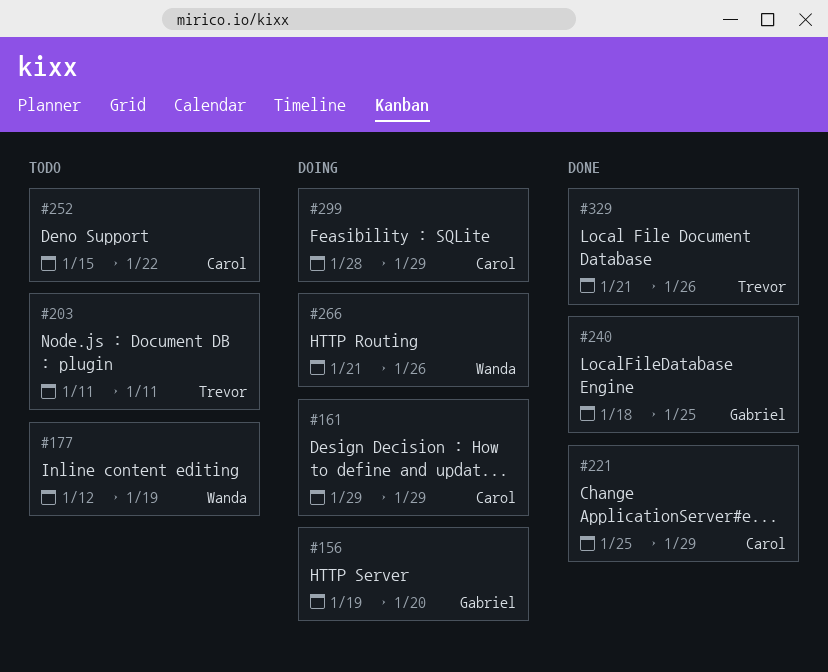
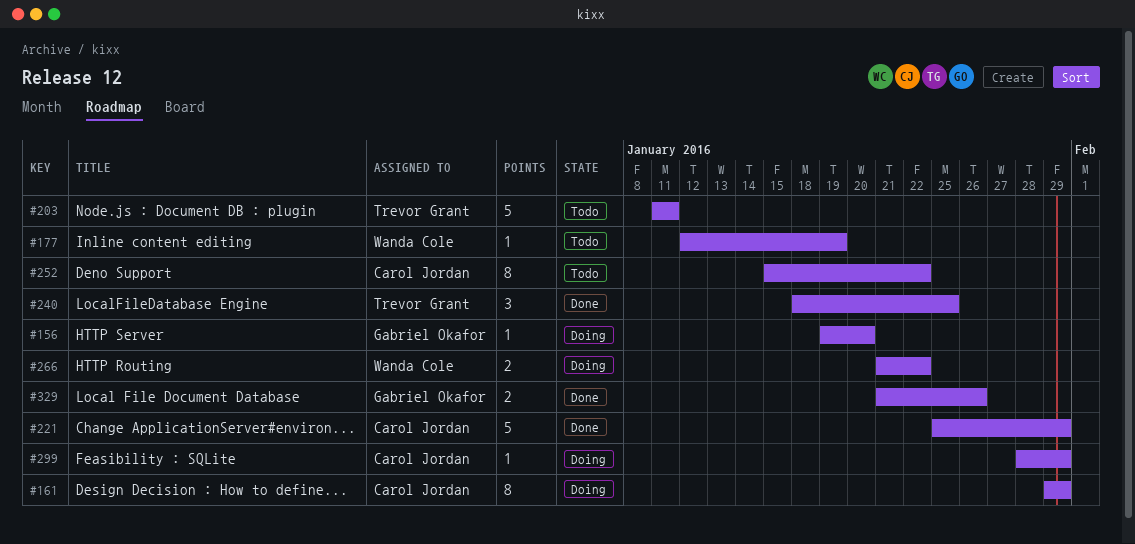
#240, owner: Gabriel Okafor -> Trevor Grant
#266, due: Jan 26 -> Jan 22
#329, owner: Trevor Grant -> Gabriel Okafor

